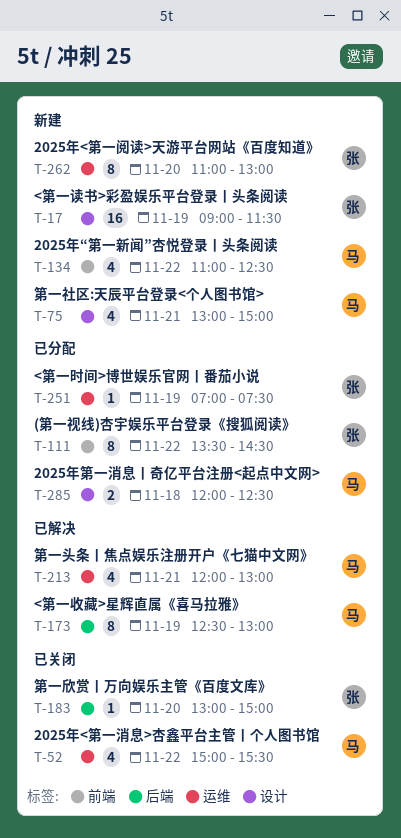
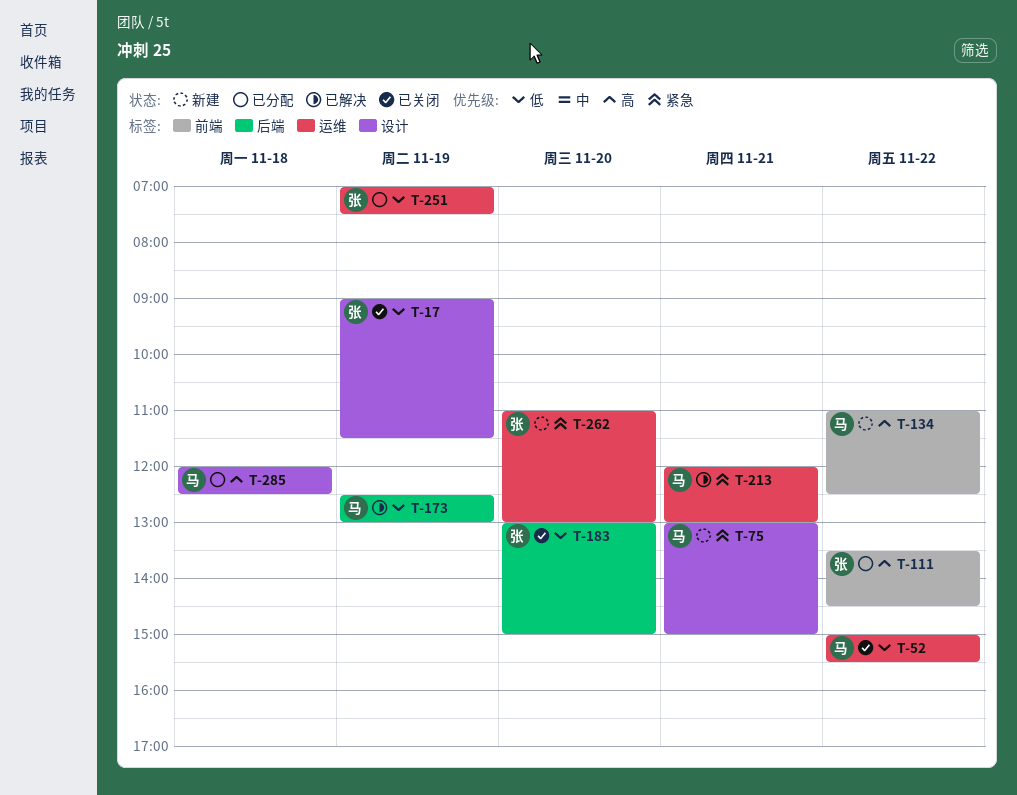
T-17, status: 新建 -> 已关闭

